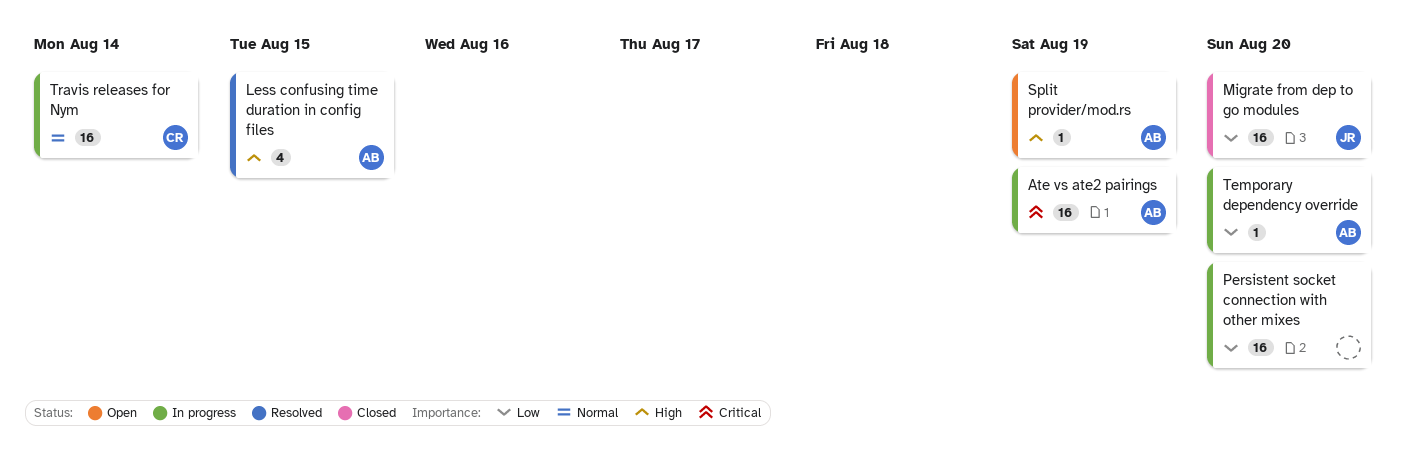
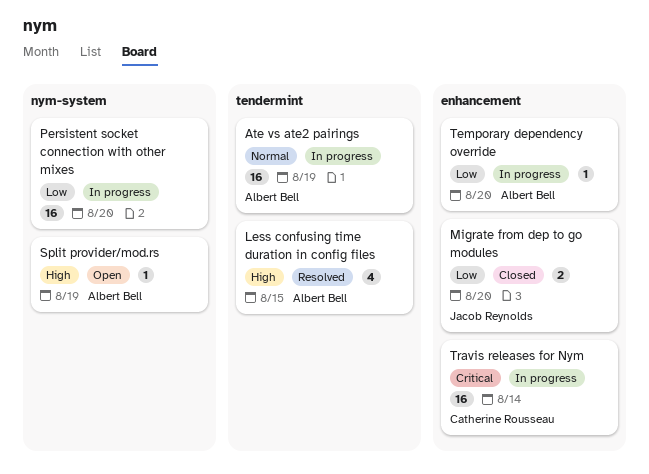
Ate vs ate2 pairings, priority: Critical -> Normal
Migrate from dep to go modules, estimate: 16 -> 2
Travis releases for Nym, priority: Normal -> Critical

